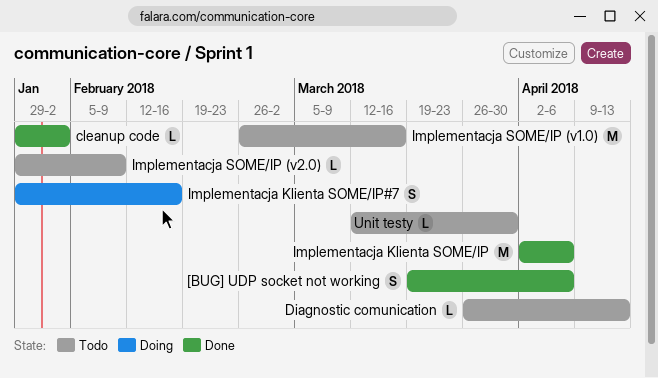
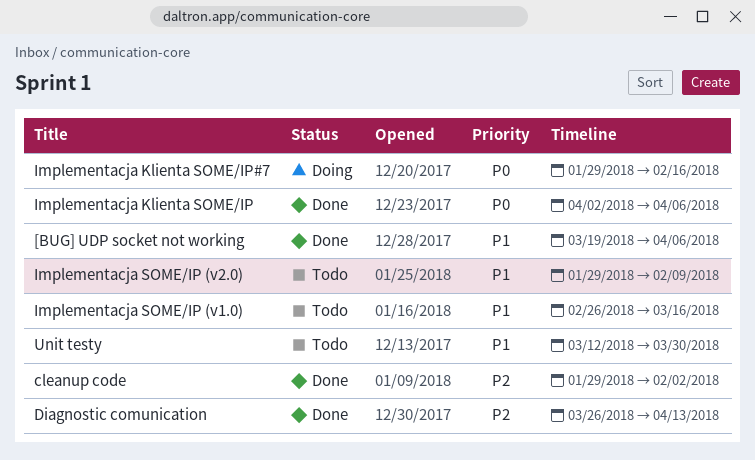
Diagnostic comunication, status: Todo -> Done

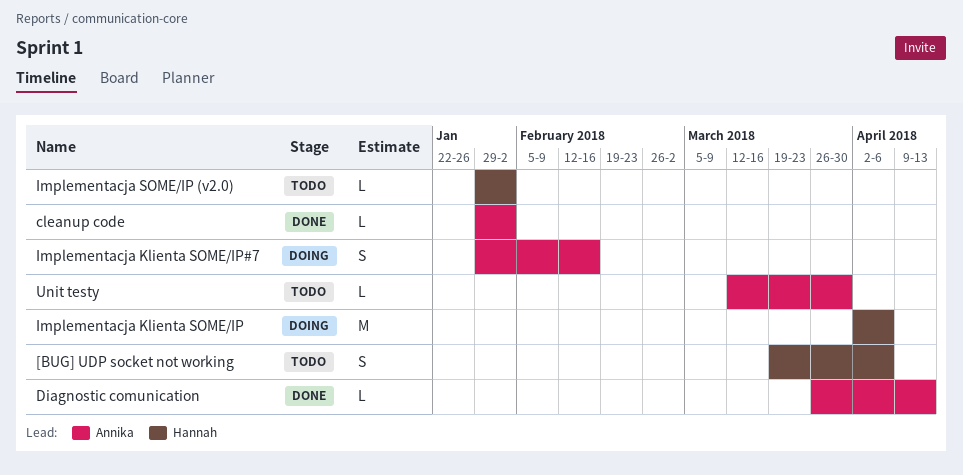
[BUG] UDP socket not working, status: Done -> Todo
Implementacja Klienta SOME/IP, status: Done -> Doing
Implementacja SOME/IP (v1.0): present -> none
Implementacja SOME/IP (v2.0), due: Feb 9 -> Feb 2

